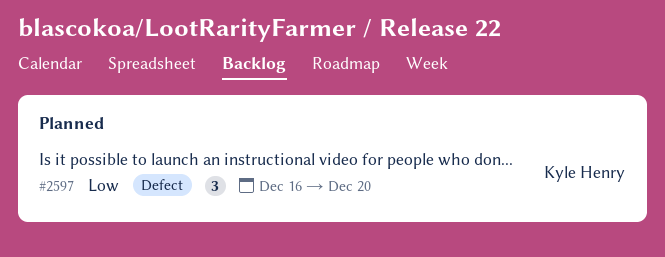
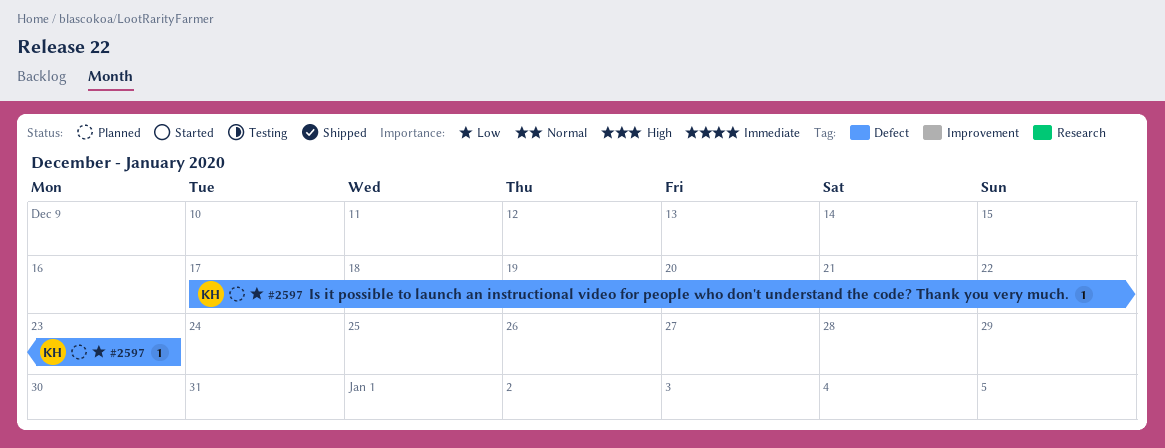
#2597, estimate: 3 -> 1
#2597, start: Dec 16 -> Dec 17
#2597, due: Dec 20 -> Dec 23

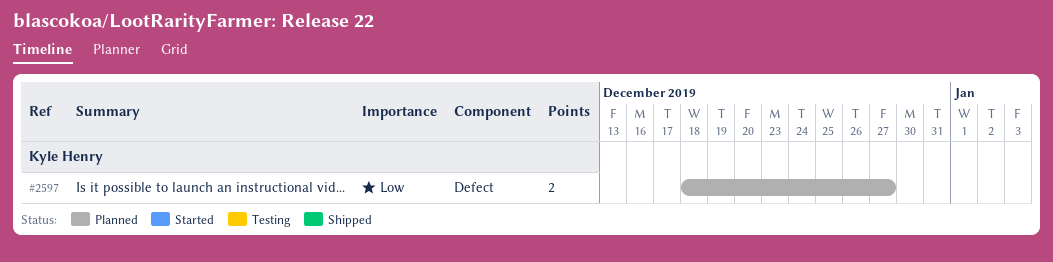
#2597, estimate: 1 -> 2
#2597, start: Dec 17 -> Dec 18
#2597, due: Dec 23 -> Dec 27

